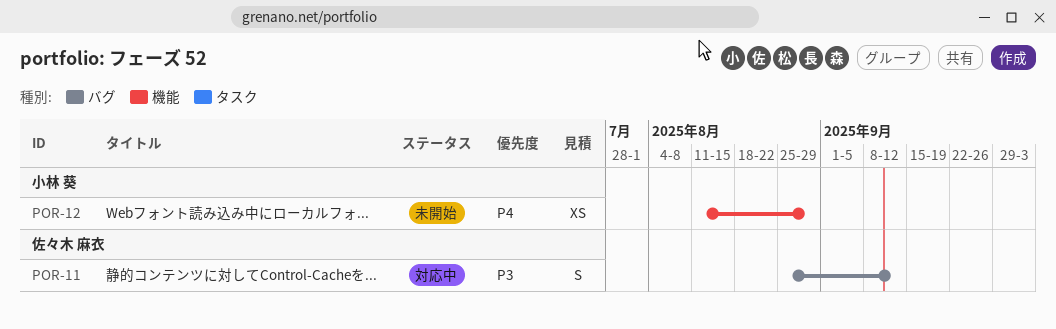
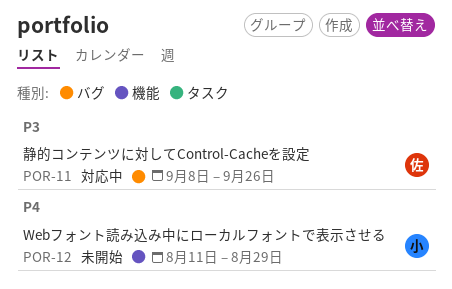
POR-11, start: Aug 25 -> Sep 8
POR-11, due: Sep 12 -> Sep 26

